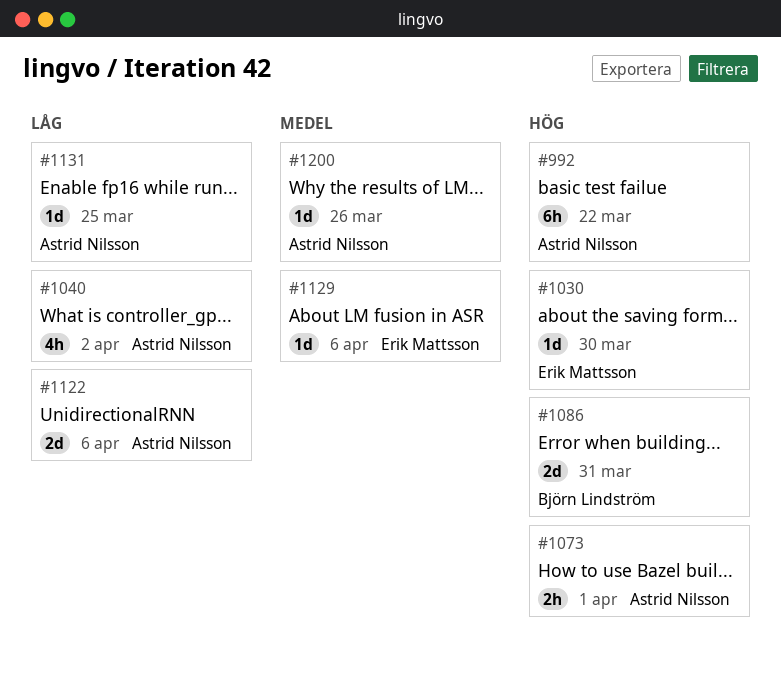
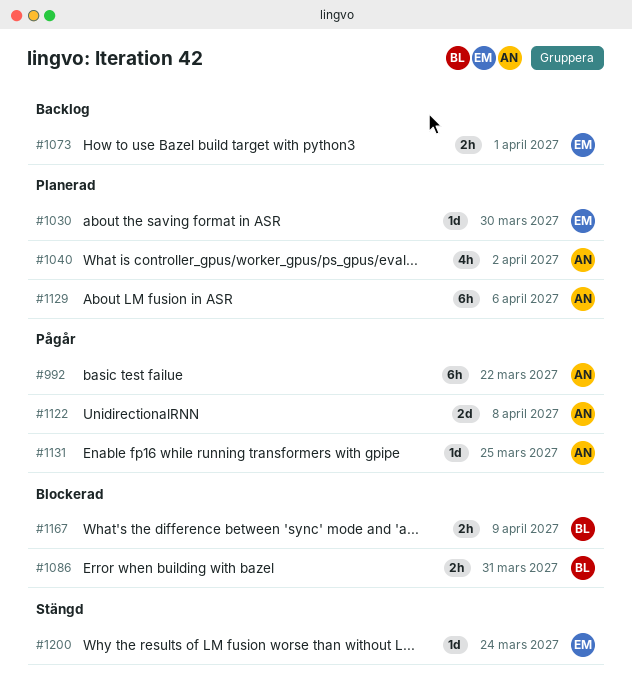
#1073, owner: Astrid Nilsson -> Erik Mattsson
#1086, estimate: 2d -> 2h
#1122, due: Apr 6 -> Apr 8
#1129, owner: Erik Mattsson -> Astrid Nilsson
#1129, estimate: 1d -> 6h
#1167: none -> present
#1200, owner: Astrid Nilsson -> Erik Mattsson
#1200, due: Mar 26 -> Mar 24

